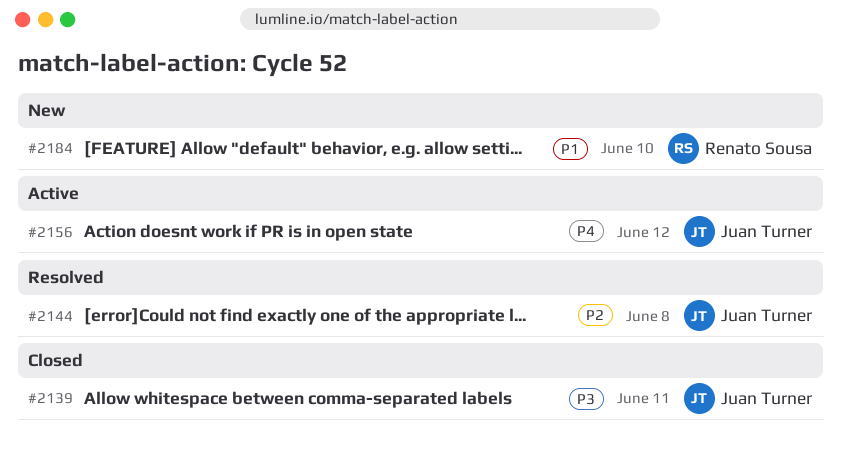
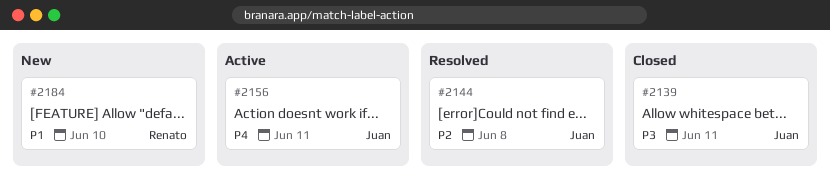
#2156, due: Jun 12 -> Jun 11

